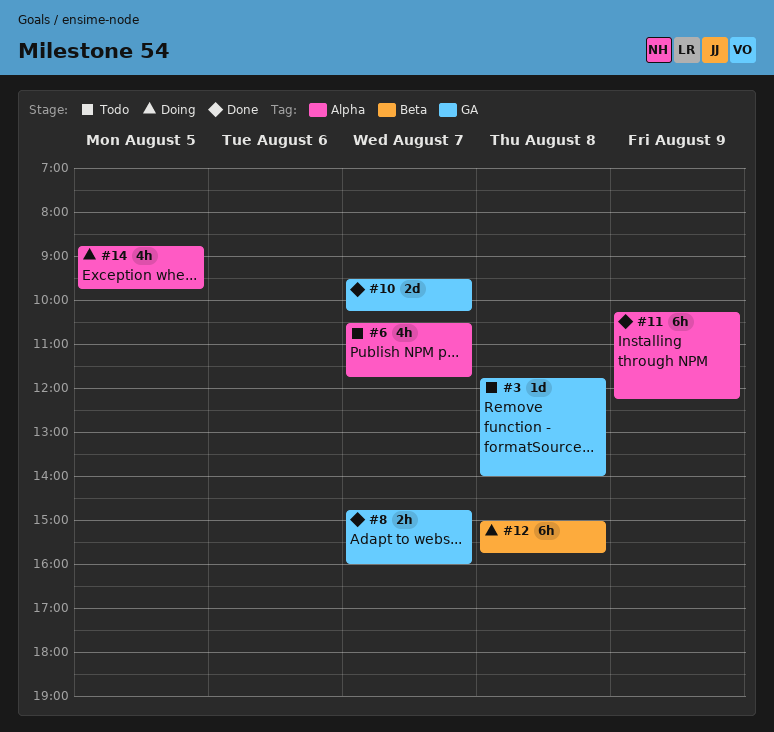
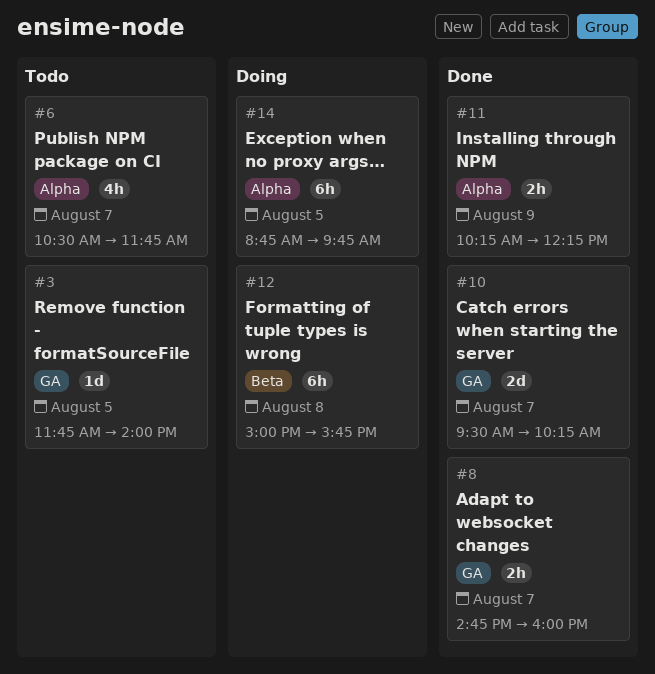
#3, day: Aug 8 -> Aug 5
#11, estimate: 6h -> 2h
#14, estimate: 4h -> 6h

